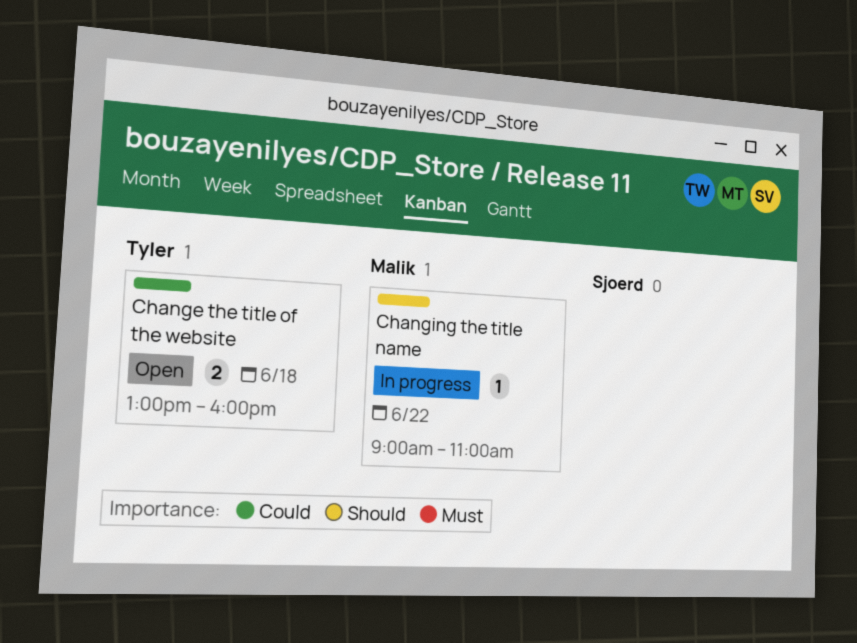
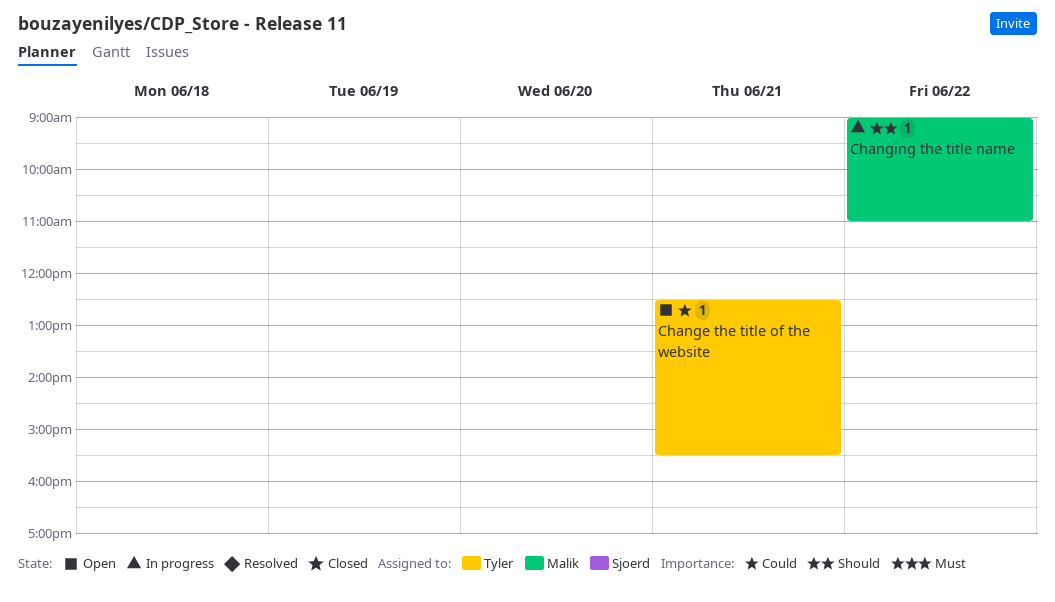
Change the title of the website, estimate: 2 -> 1
Change the title of the website, day: Jun 18 -> Jun 21
Change the title of the website, begins: 13:00 -> 12:30
Change the title of the website, ends: 16:00 -> 15:30

